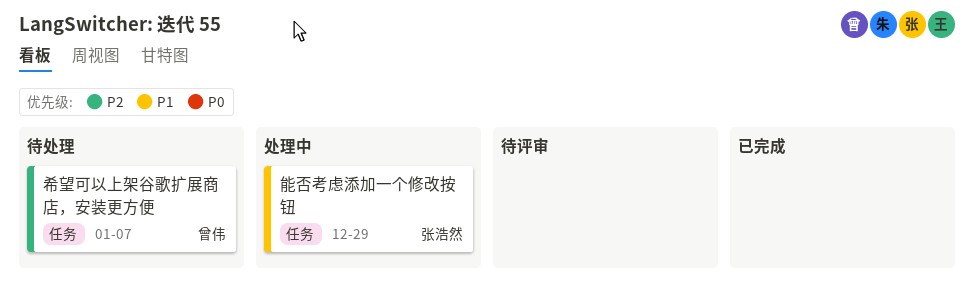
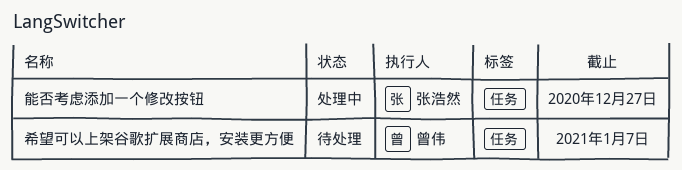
能否考虑添加一个修改按钮, due: Dec 29 -> Dec 27

